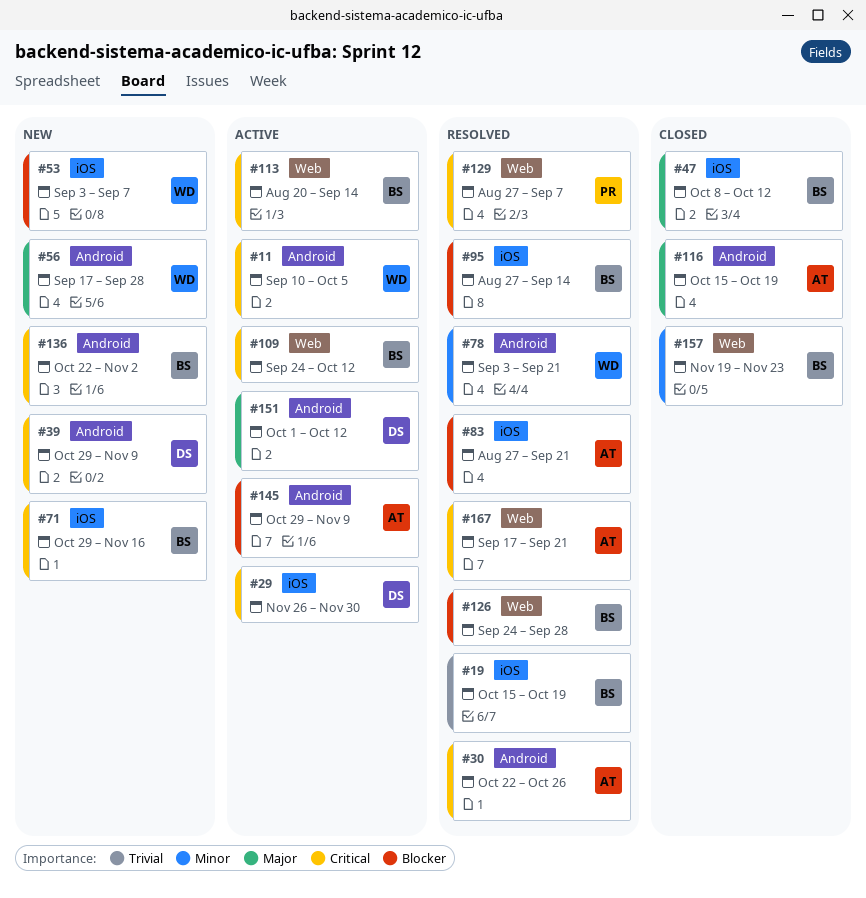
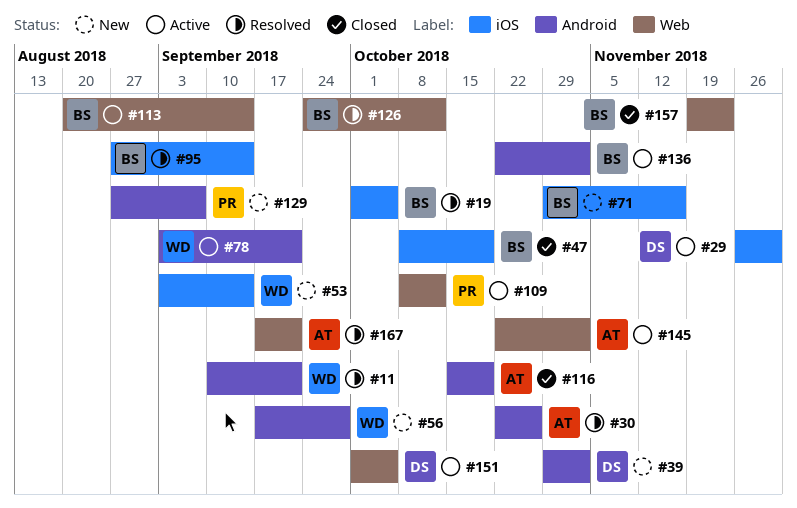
#11, status: Active -> Resolved
#11, due: Oct 5 -> Sep 21
#19, start: Oct 15 -> Oct 1
#19, due: Oct 19 -> Oct 5
#39, due: Nov 9 -> Nov 2
#47, due: Oct 12 -> Oct 19
#53, due: Sep 7 -> Sep 14
#78, status: Resolved -> Active
#83: present -> none
#109, owner: BS -> PR
#109, start: Sep 24 -> Oct 8
#126, due: Sep 28 -> Oct 12
#129, status: Resolved -> New
#129, label: Web -> Android
#136, status: New -> Active
#145, label: Android -> Web
#145, start: Oct 29 -> Oct 22
#145, due: Nov 9 -> Nov 2
#151, label: Android -> Web
#151, due: Oct 12 -> Oct 5

